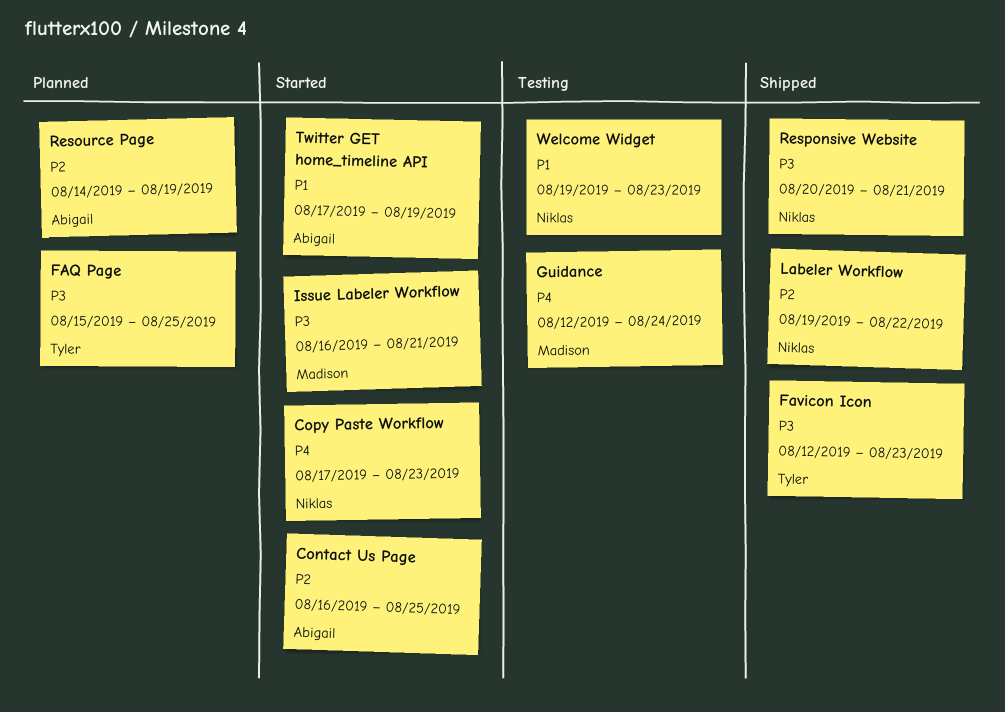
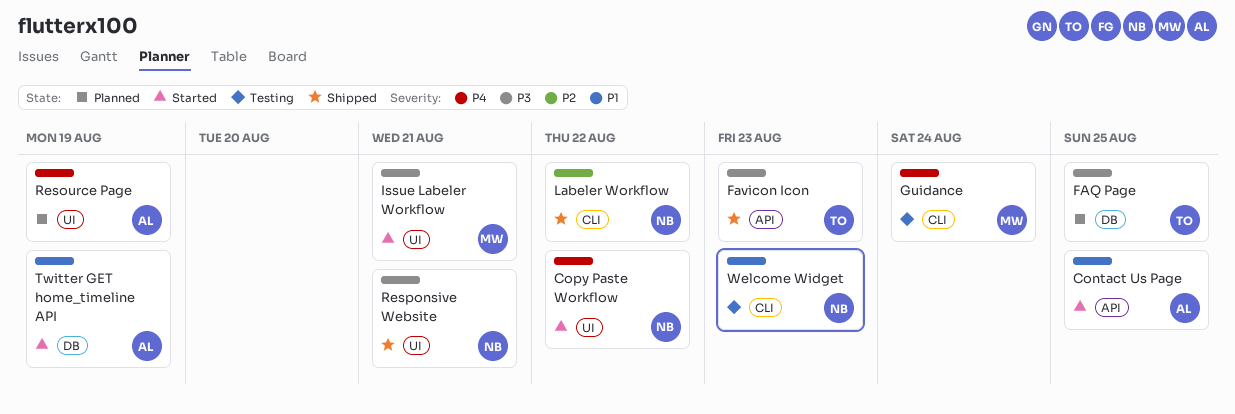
Contact Us Page, priority: P2 -> P1
Copy Paste Workflow, due: Aug 23 -> Aug 22
Resource Page, priority: P2 -> P4

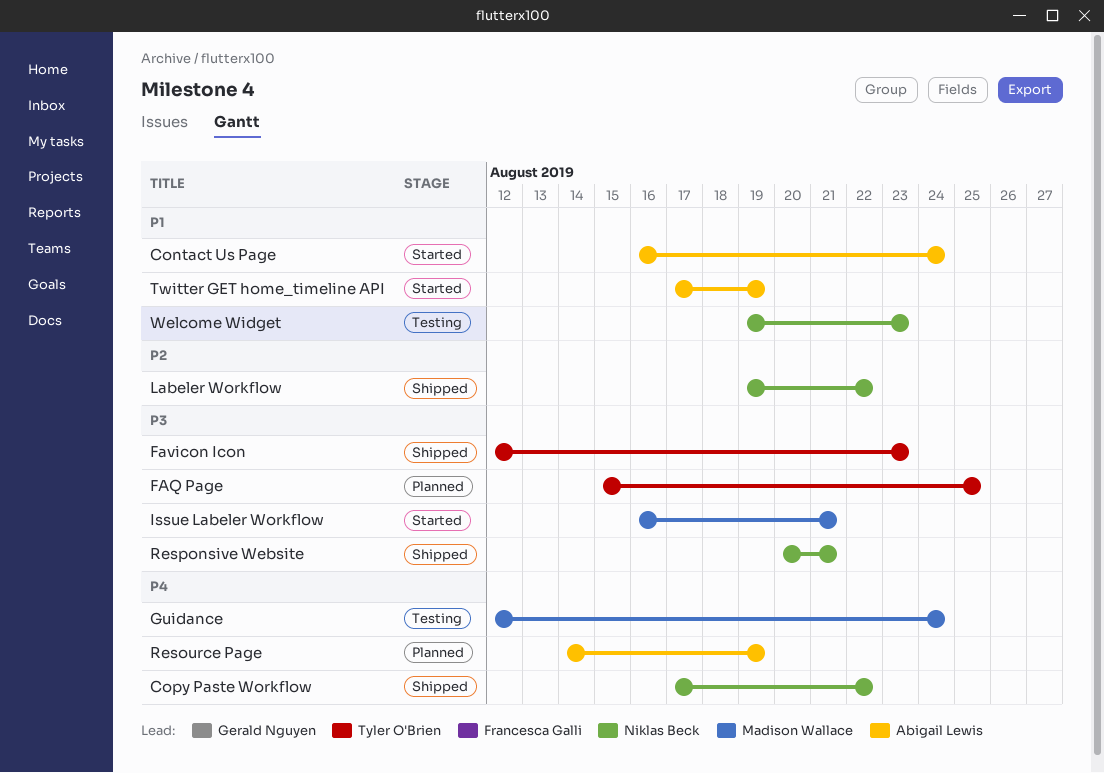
Contact Us Page, due: Aug 25 -> Aug 24
Copy Paste Workflow, status: Started -> Shipped

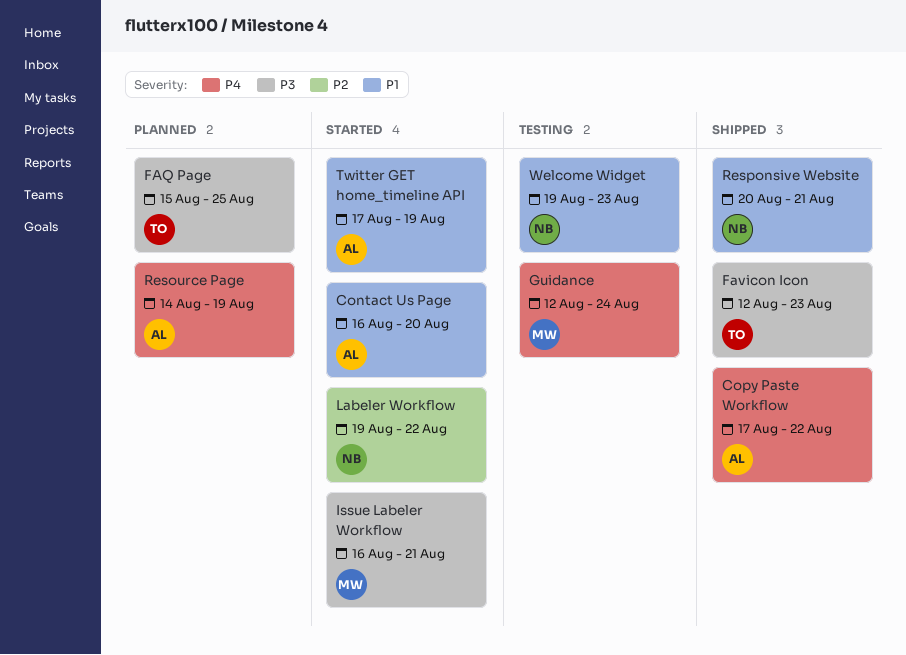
Contact Us Page, due: Aug 24 -> Aug 20
Copy Paste Workflow, owner: Niklas Beck -> Abigail Lewis
Labeler Workflow, status: Shipped -> Started
Responsive Website, priority: P3 -> P1

